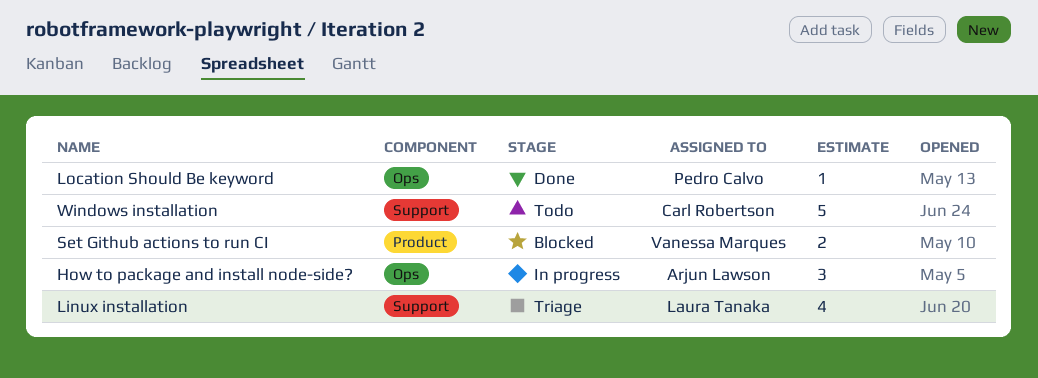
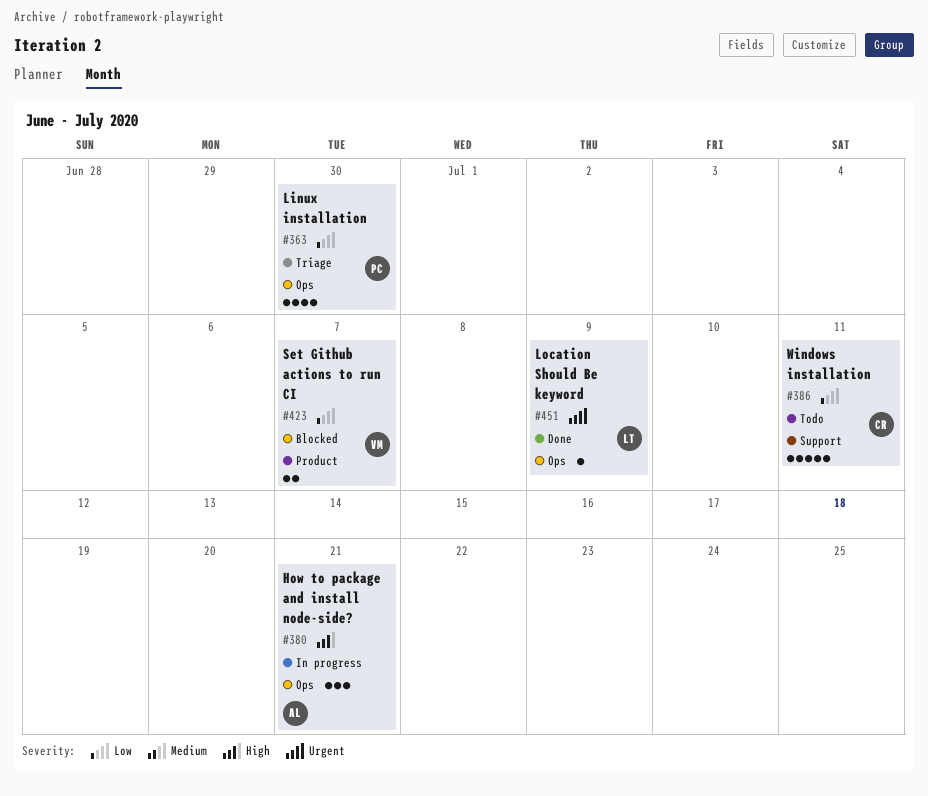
Linux installation, owner: Laura Tanaka -> Pedro Calvo
Linux installation, label: Support -> Ops
Location Should Be keyword, owner: Pedro Calvo -> Laura Tanaka

